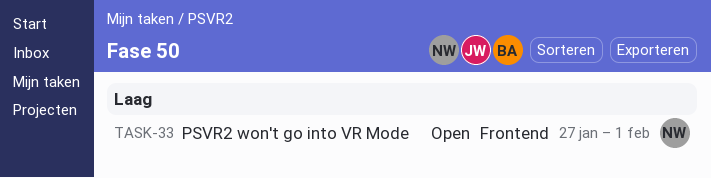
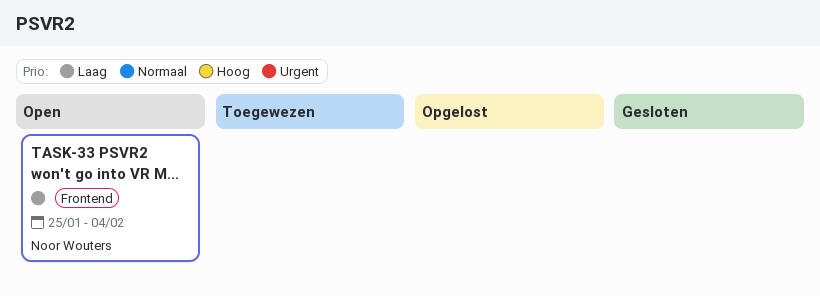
TASK-33, start: Jan 27 -> Jan 25
TASK-33, due: Feb 1 -> Feb 4

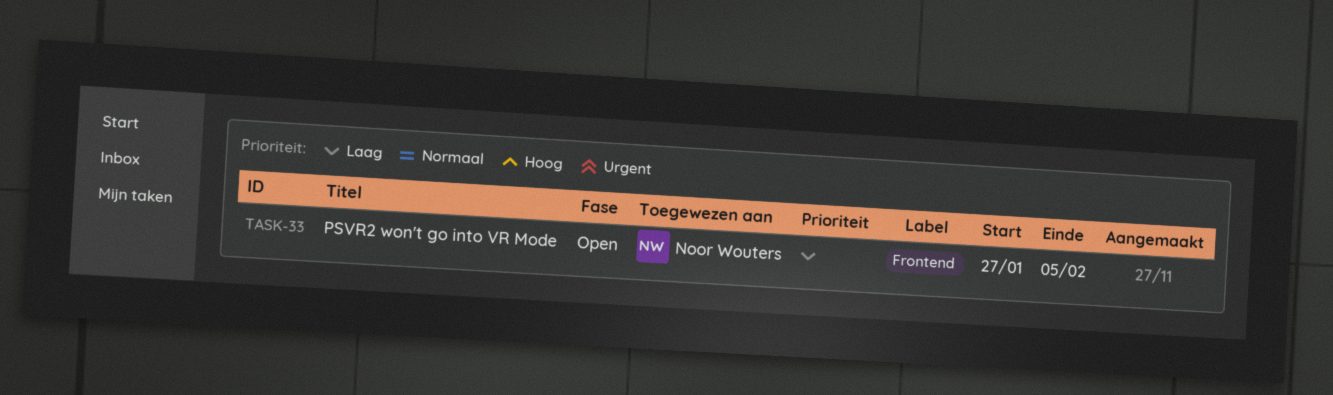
TASK-33, start: Jan 25 -> Jan 27
TASK-33, due: Feb 4 -> Feb 5

